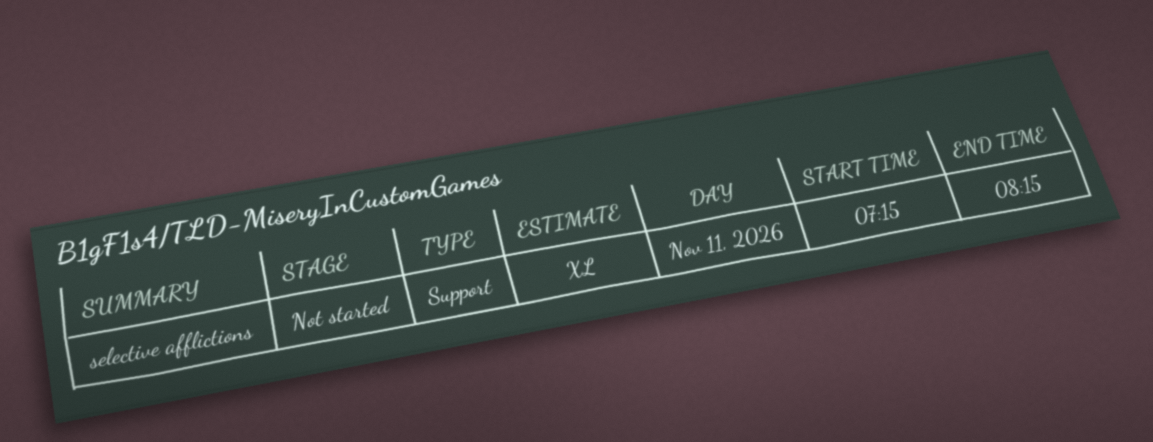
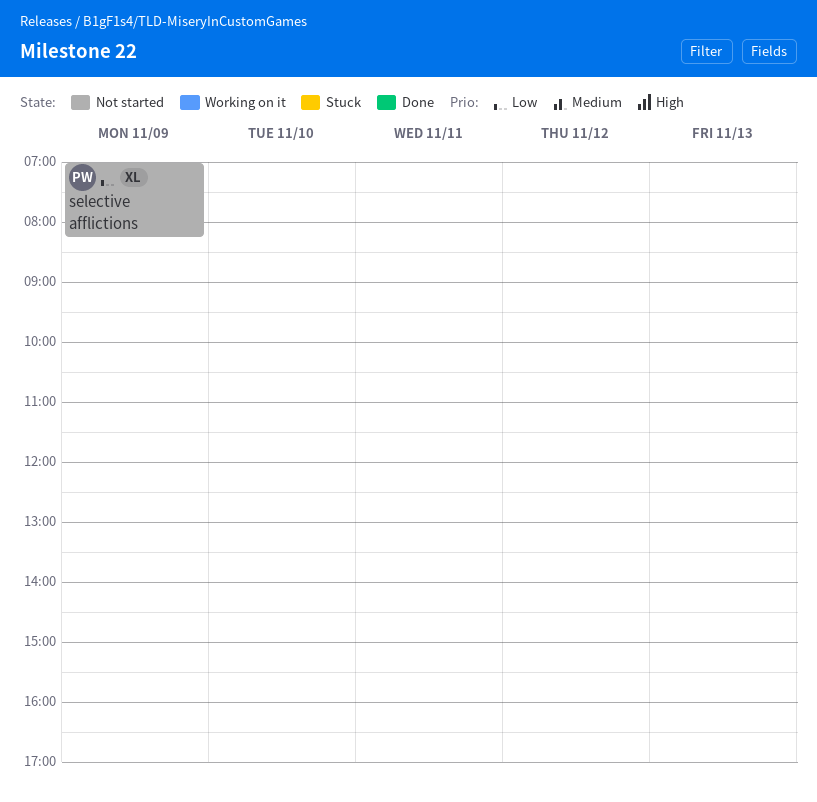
selective afflictions, day: Nov 11 -> Nov 9
selective afflictions, begins: 07:15 -> 07:00

